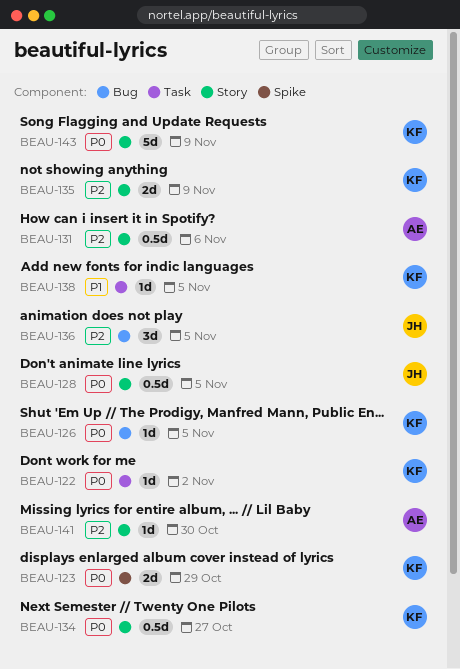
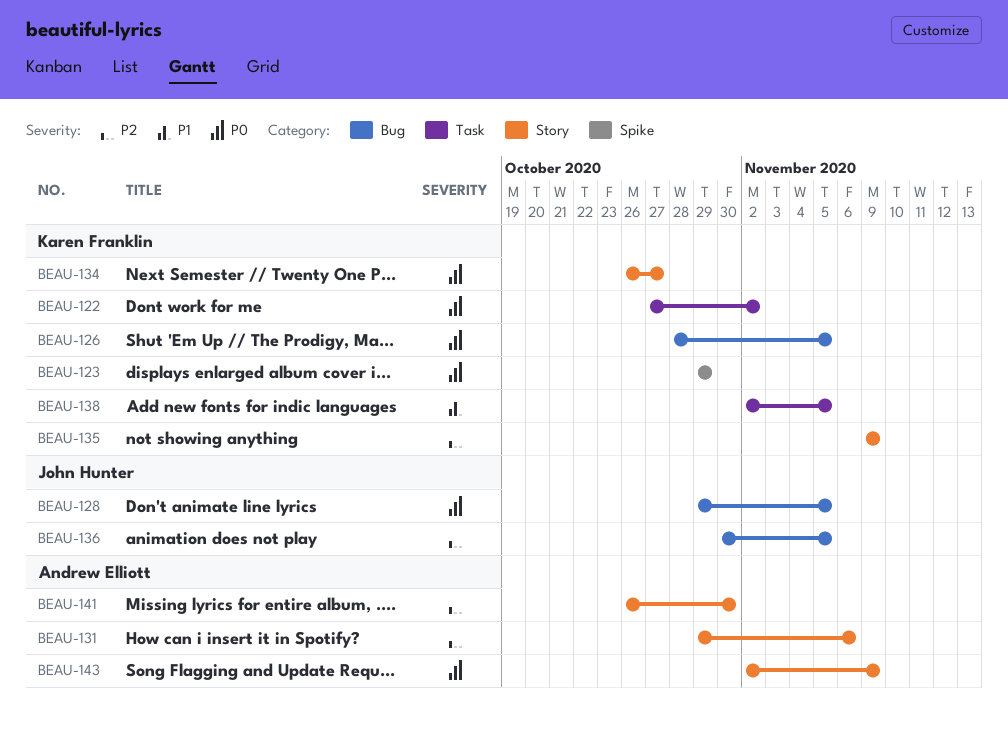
BEAU-128, label: Story -> Bug
BEAU-143, owner: Karen Franklin -> Andrew Elliott

